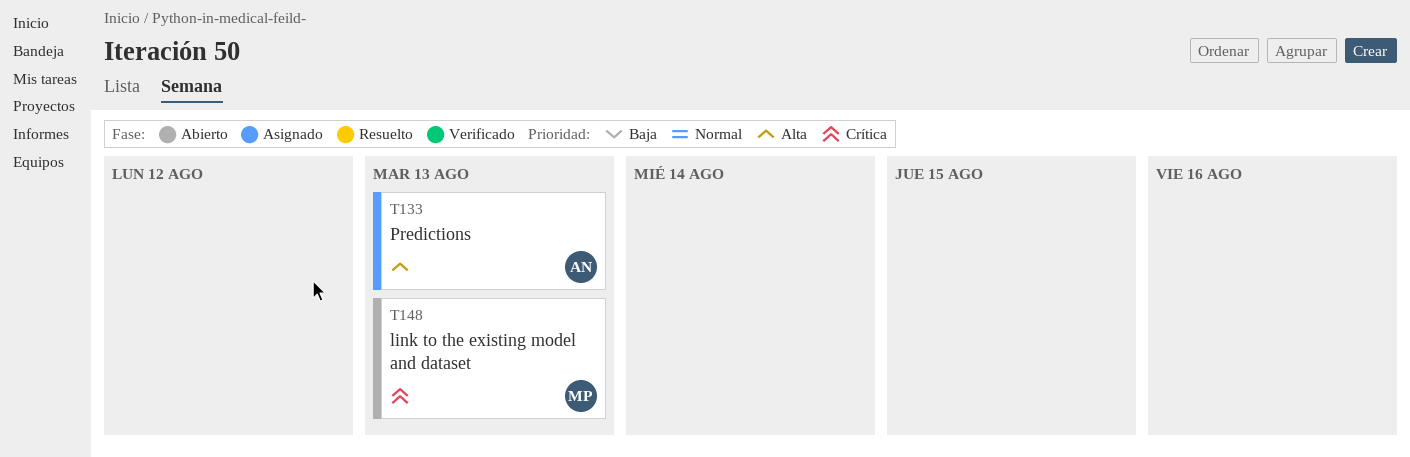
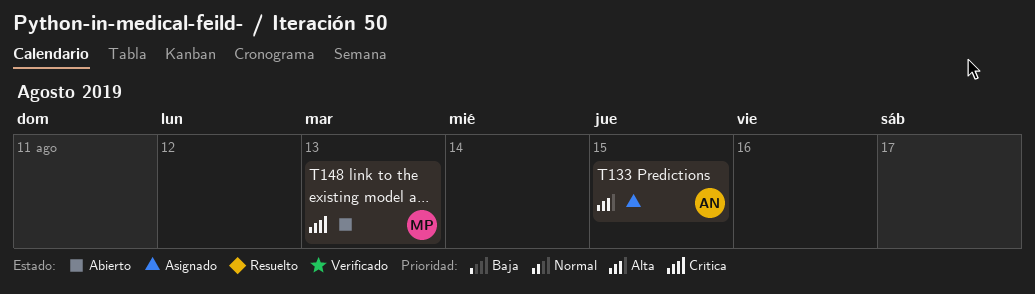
T133, due: Aug 13 -> Aug 15

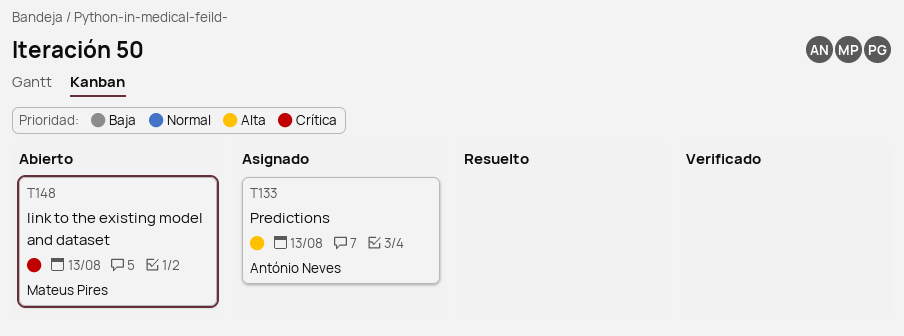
T133, due: Aug 15 -> Aug 13

